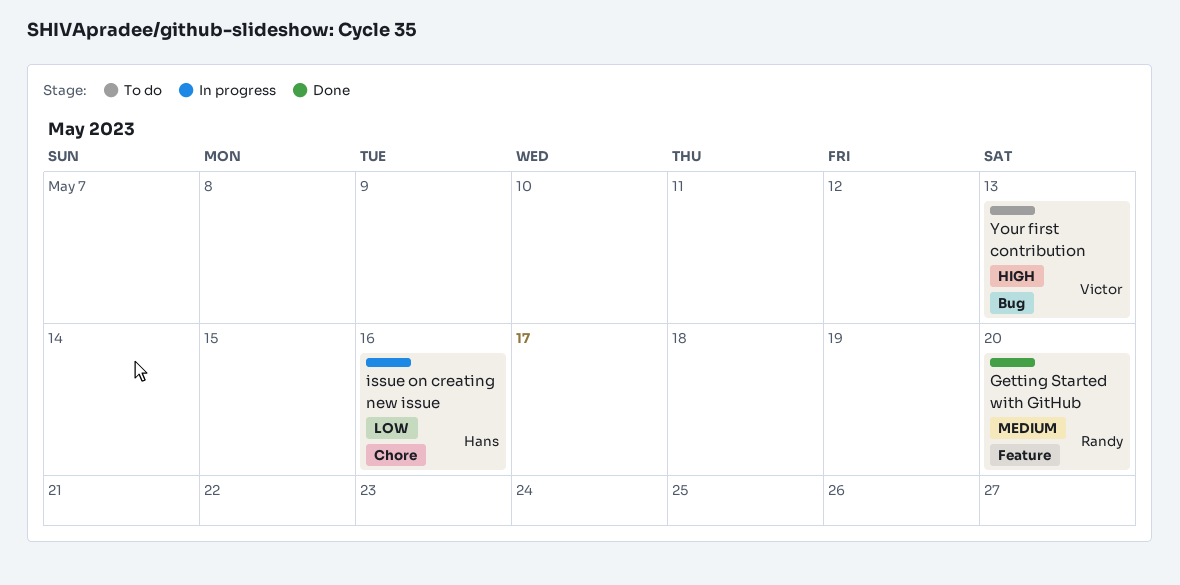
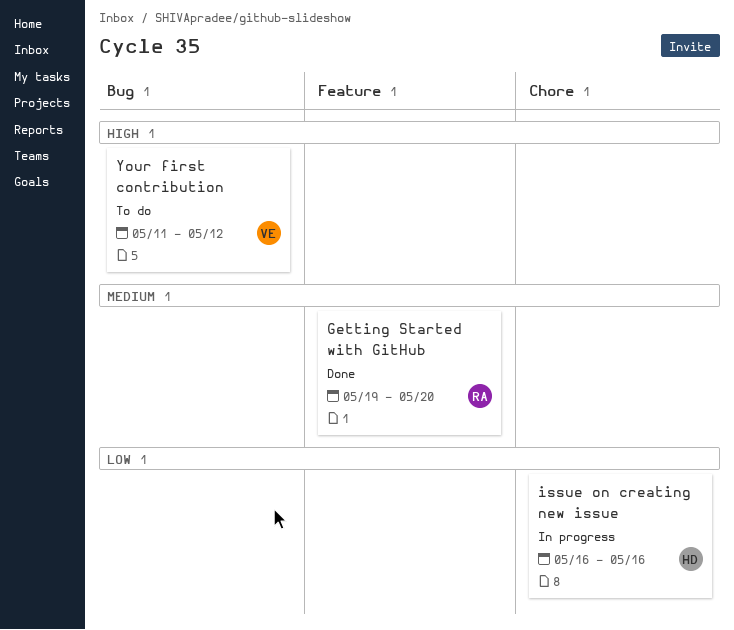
Your first contribution, due: May 13 -> May 12

